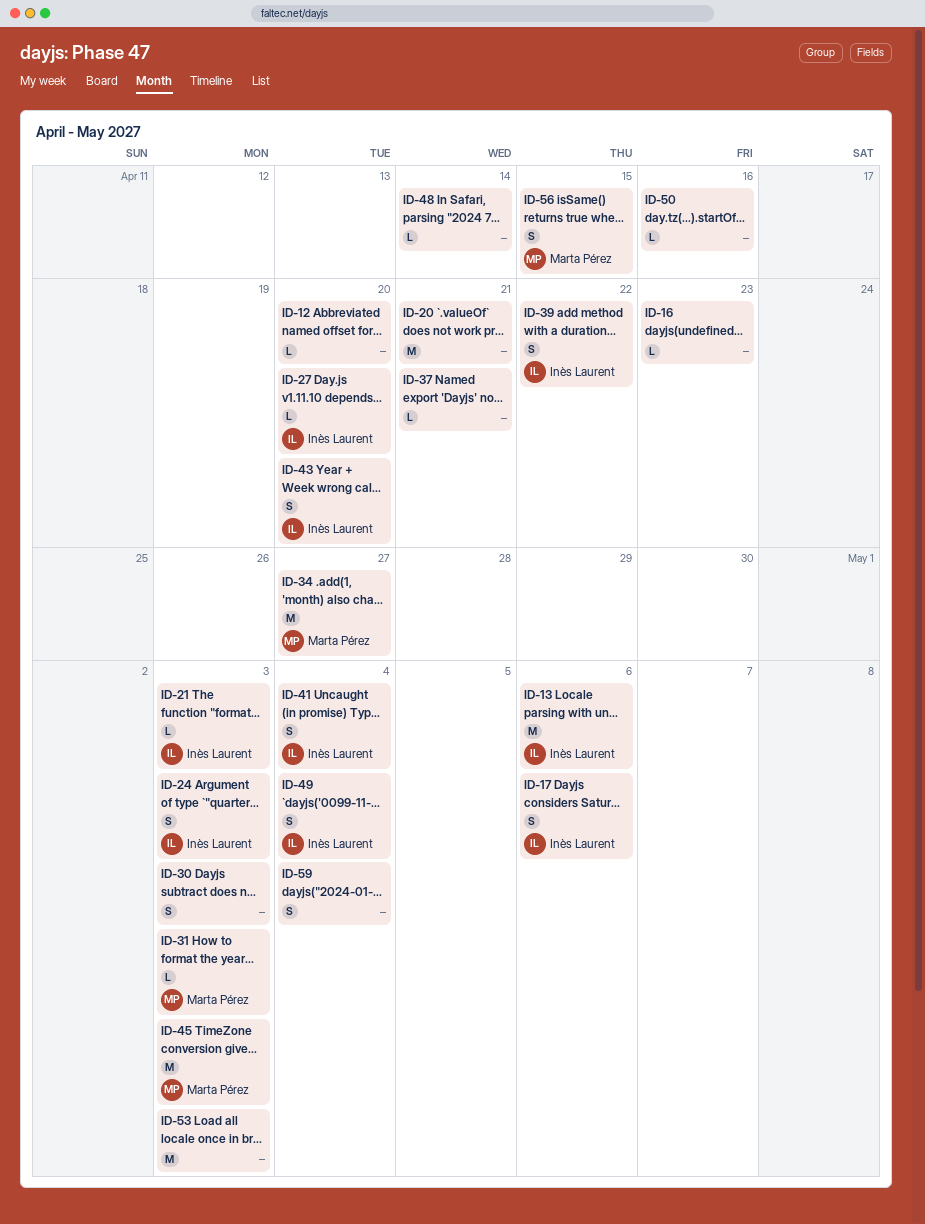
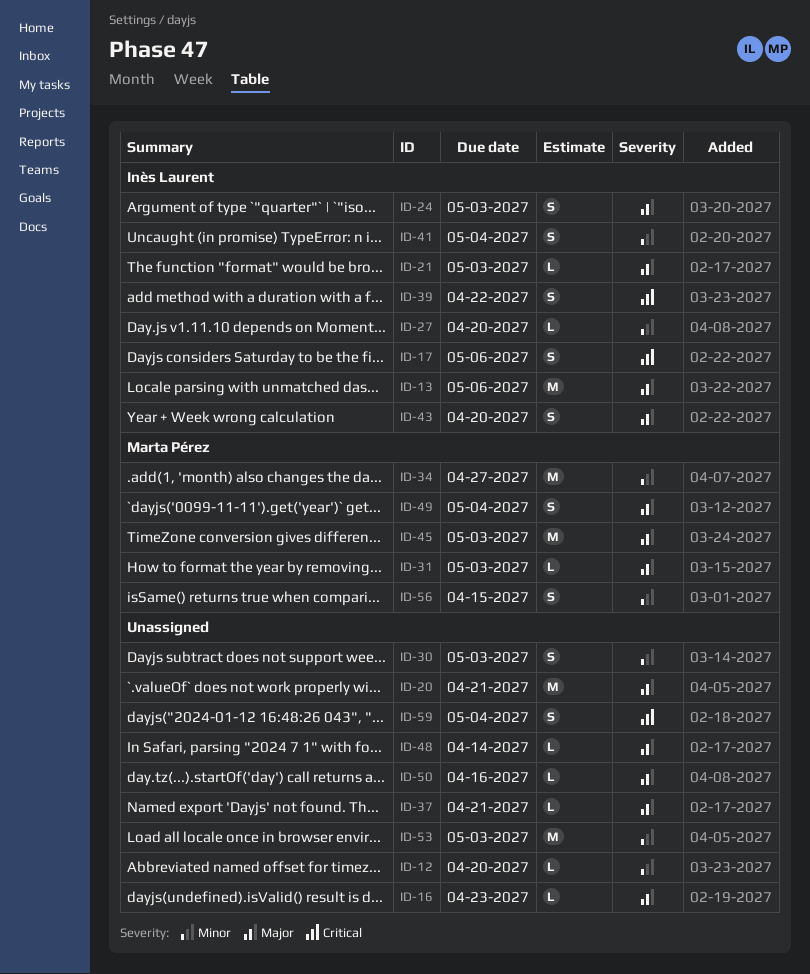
ID-49, owner: Inès Laurent -> Marta Pérez

